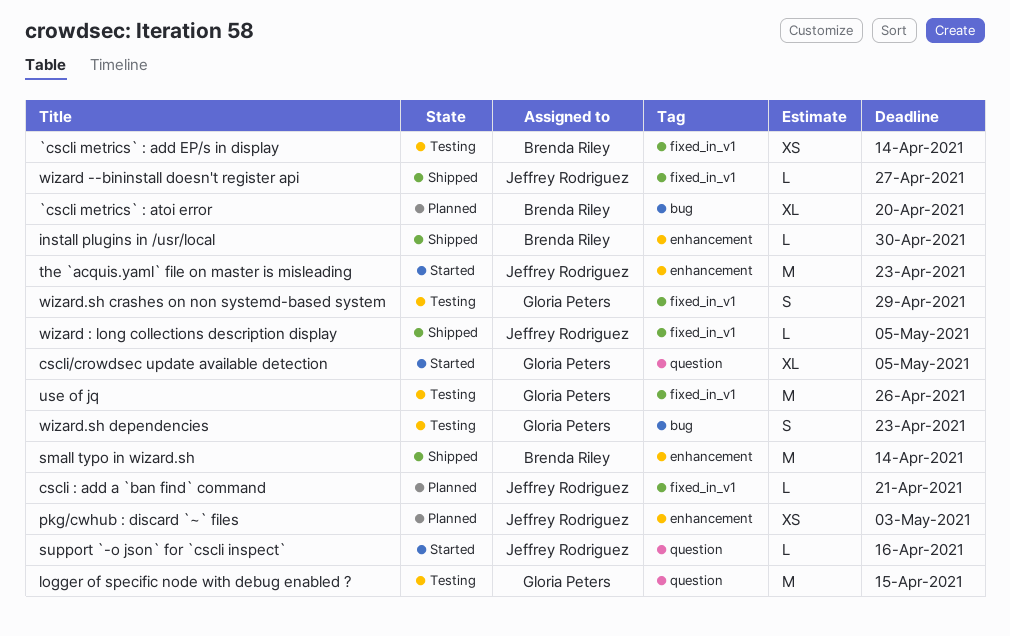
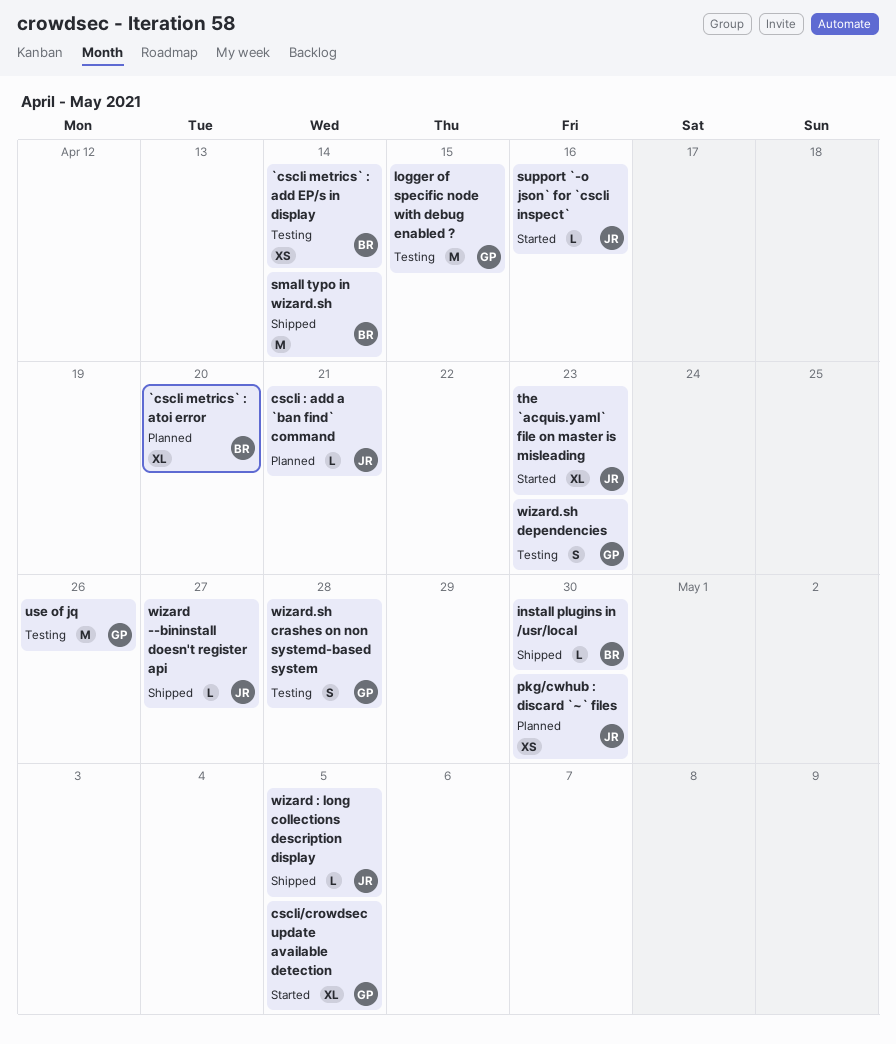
pkg/cwhub : discard `~` files, due: May 3 -> Apr 30
the `acquis.yaml` file on master is misleading, estimate: M -> XL
wizard.sh crashes on non systemd-based system, due: Apr 29 -> Apr 28

